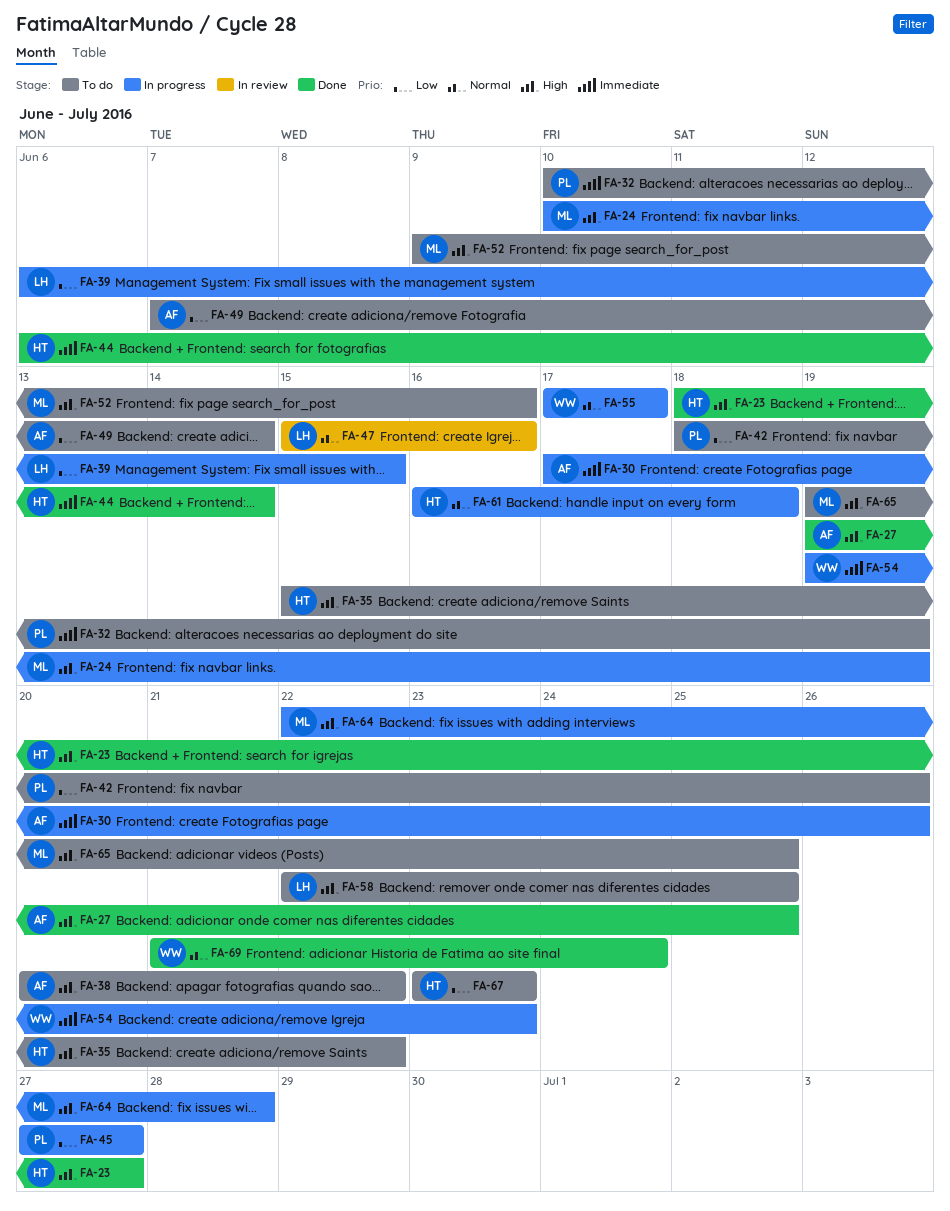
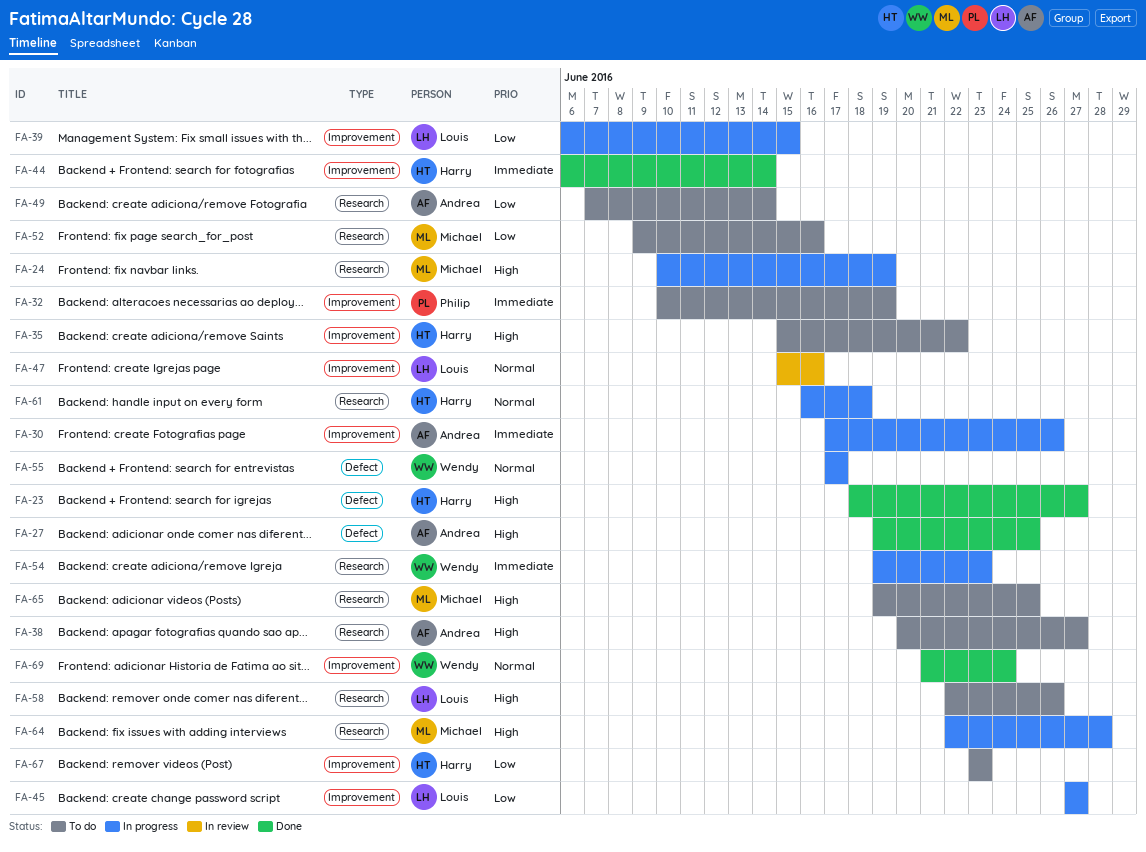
FA-38, due: Jun 22 -> Jun 27
FA-42: present -> none
FA-45, owner: Philip -> Louis
FA-52, priority: High -> Low
FA-58, due: Jun 25 -> Jun 26

